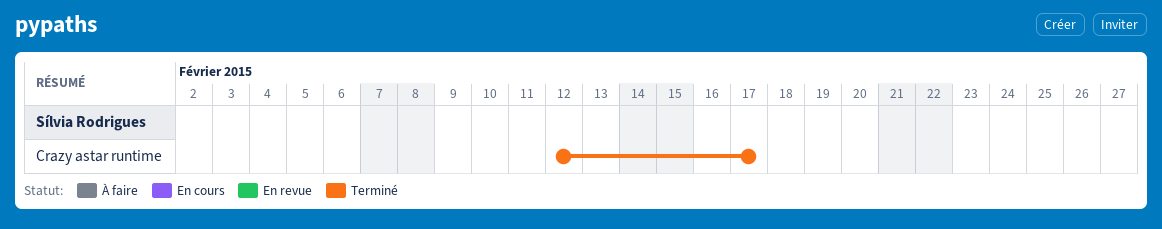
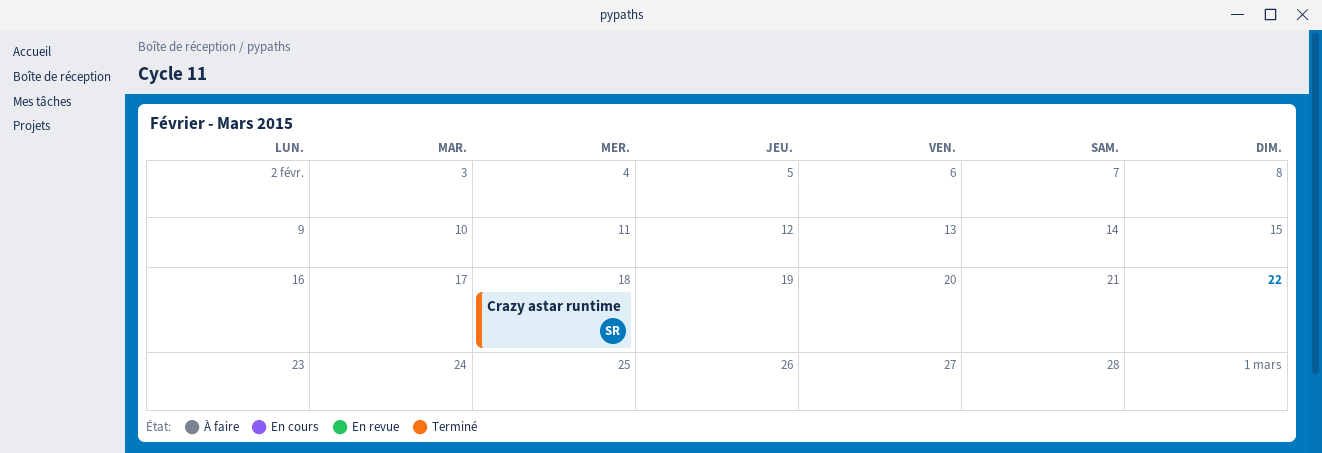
Crazy astar runtime, due: Feb 17 -> Feb 18

